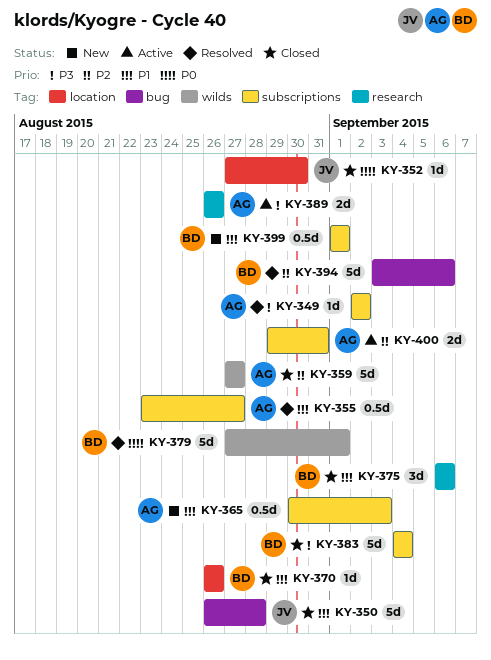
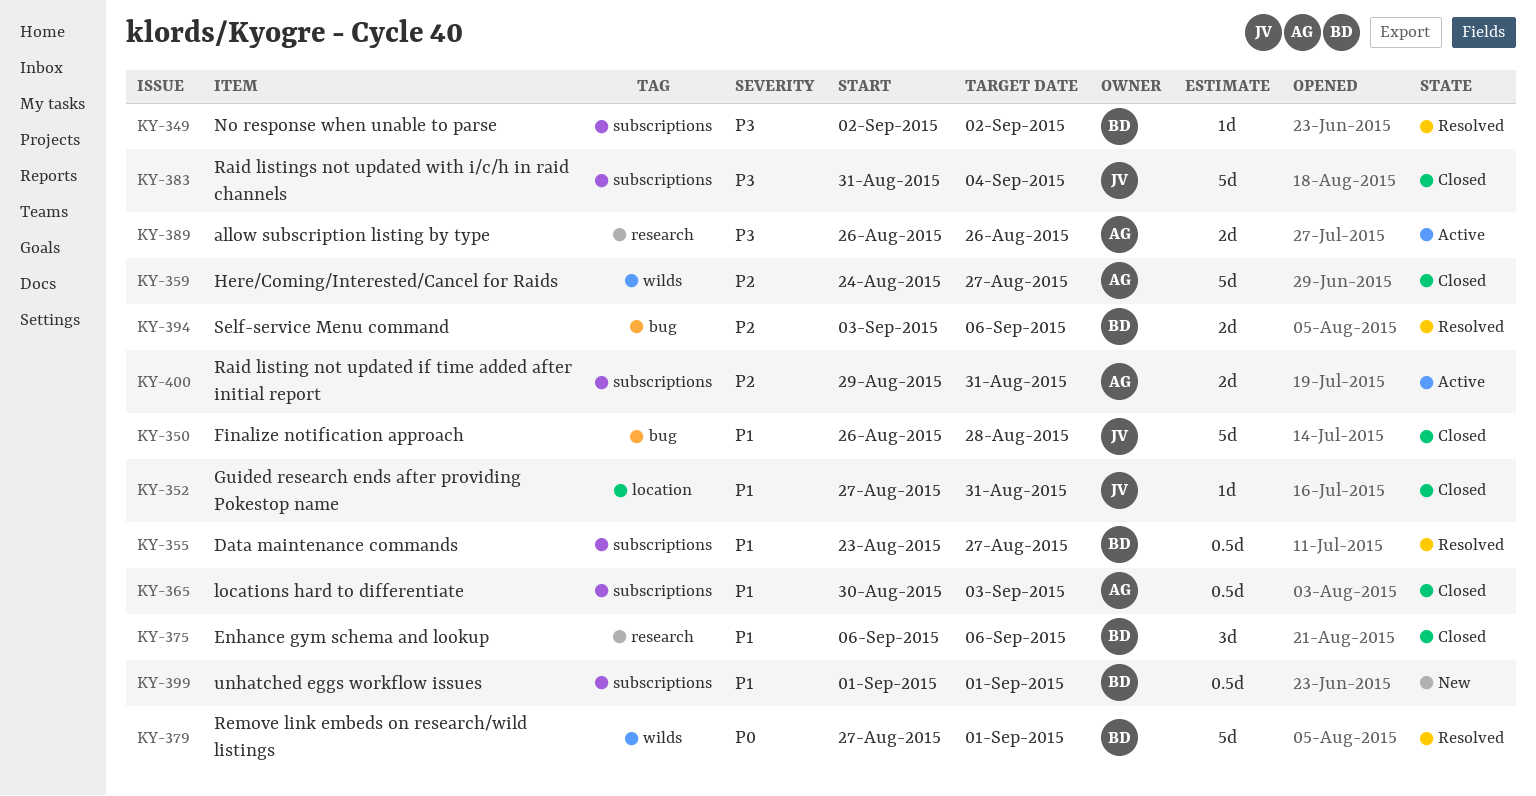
KY-349, owner: AG -> BD
KY-352, priority: P0 -> P1
KY-352, due: Aug 30 -> Aug 31
KY-355, owner: AG -> BD
KY-359, start: Aug 27 -> Aug 24
KY-365, status: New -> Closed
KY-370: present -> none
KY-383, owner: BD -> JV
KY-383, start: Sep 4 -> Aug 31
KY-394, estimate: 5d -> 2d

